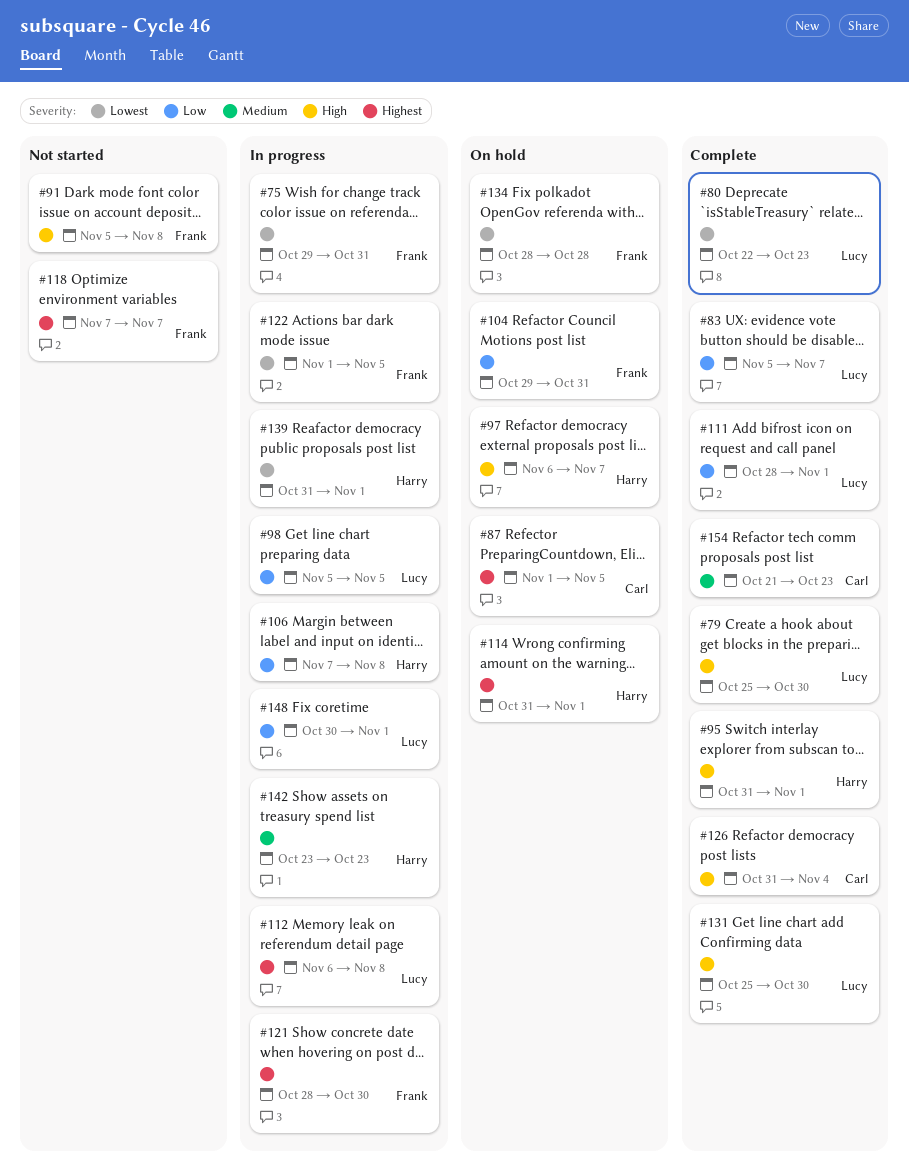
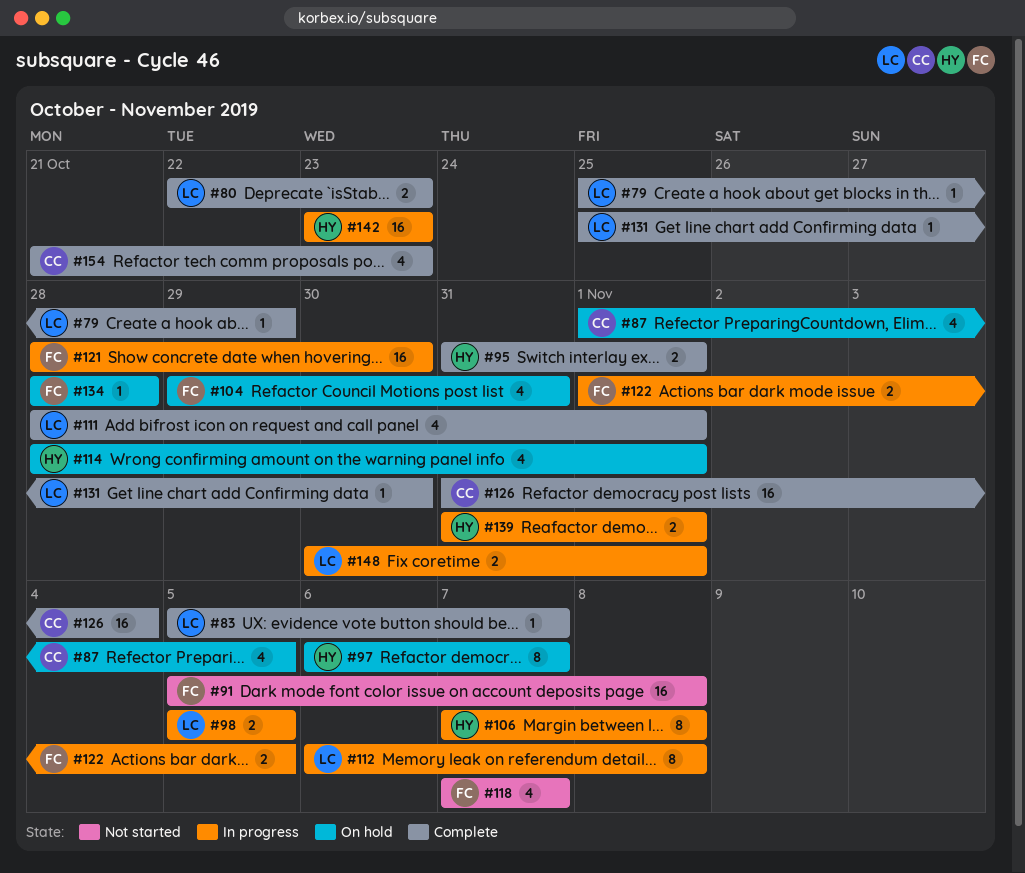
#75: present -> none
#79, due: Oct 30 -> Oct 29
#114, start: Oct 31 -> Oct 28

